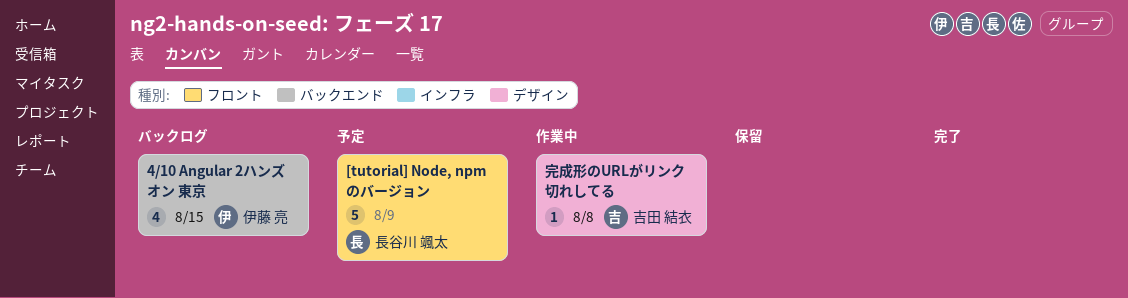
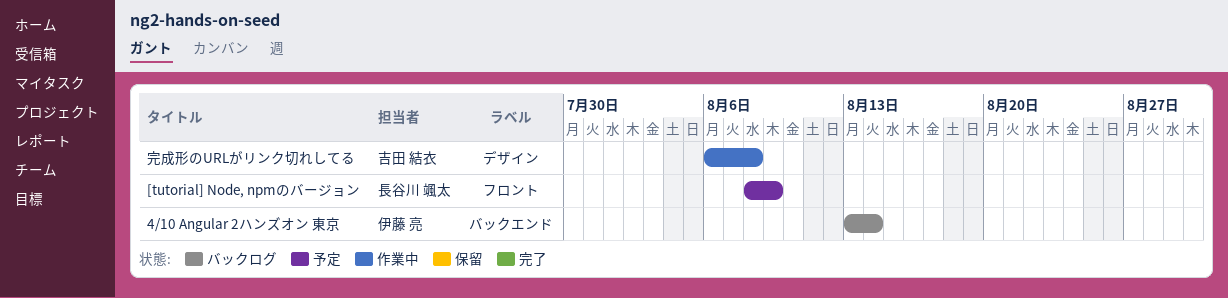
4/10 Angular 2ハンズオン 東京, due: Aug 15 -> Aug 14

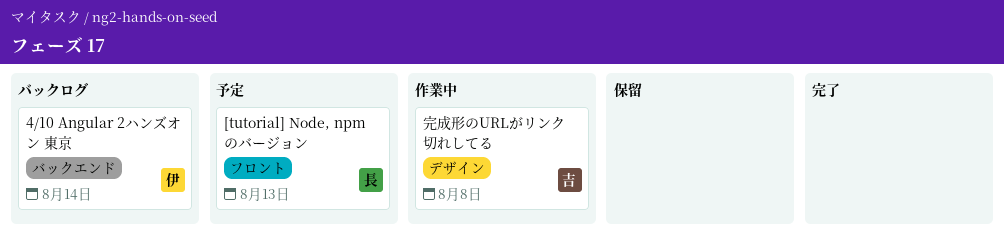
[tutorial] Node, npmのバージョン, due: Aug 9 -> Aug 13

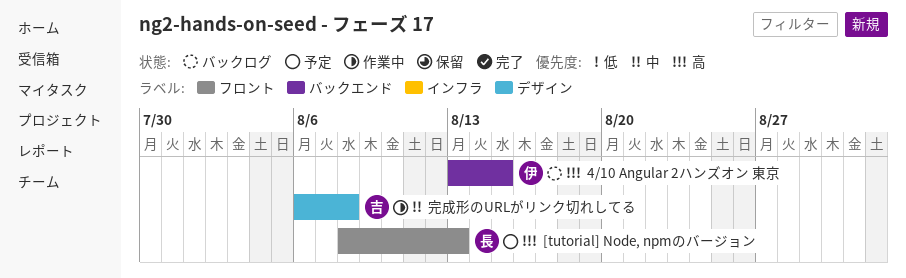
4/10 Angular 2ハンズオン 東京, due: Aug 14 -> Aug 15

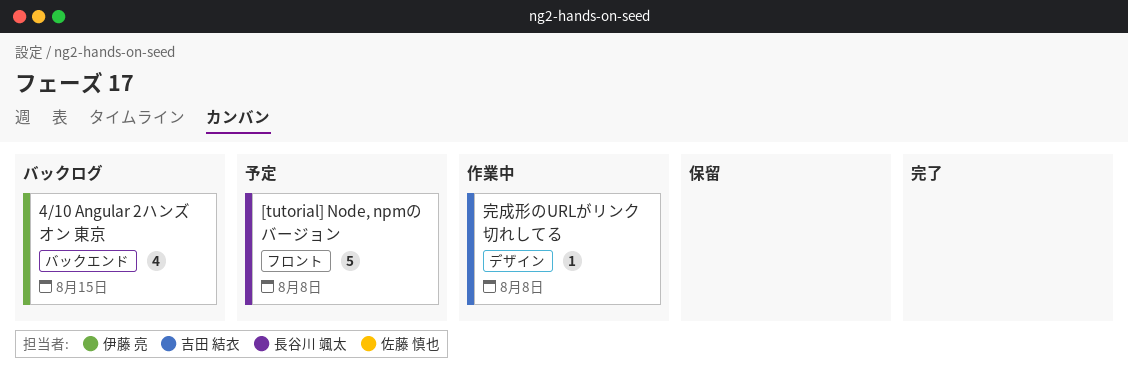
[tutorial] Node, npmのバージョン, due: Aug 13 -> Aug 8

